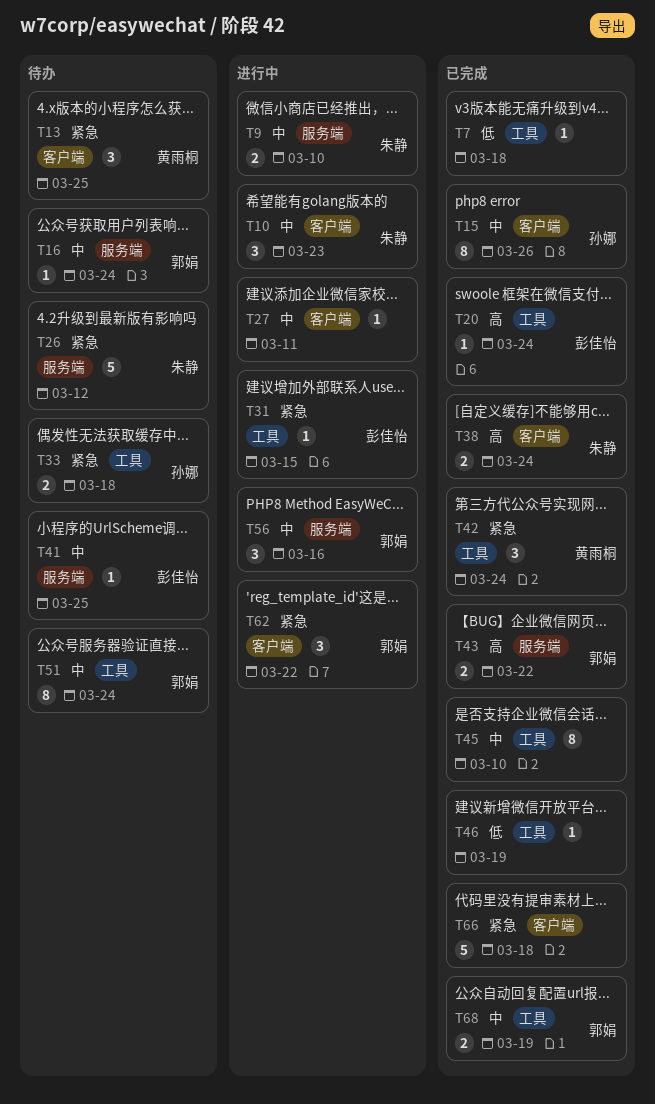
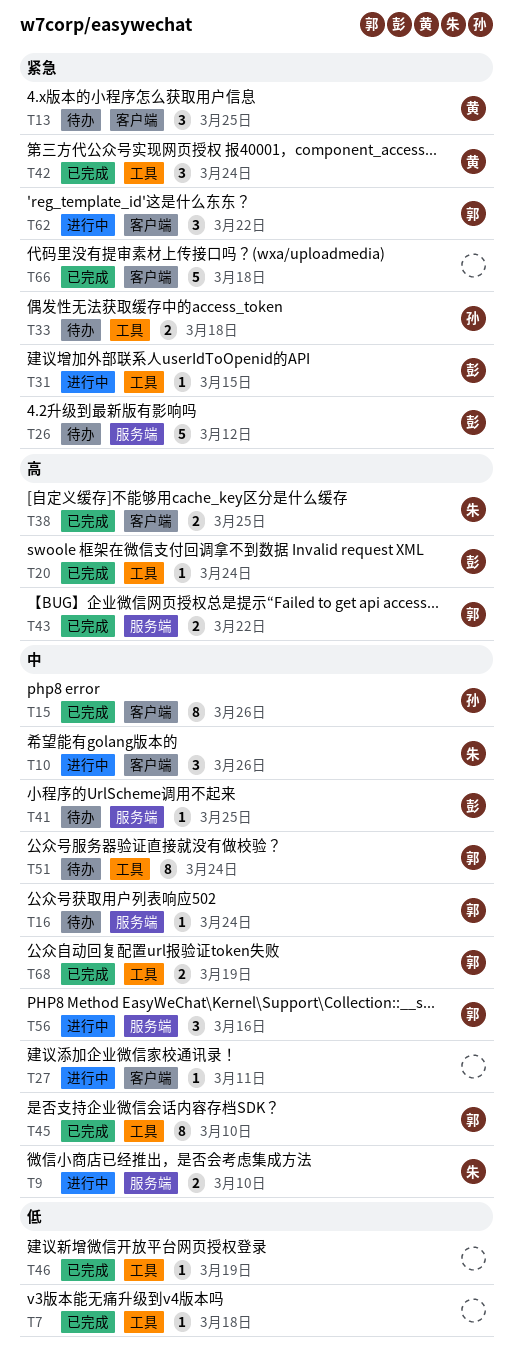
T10, due: Mar 23 -> Mar 26
T26, owner: 朱静 -> 彭佳怡
T38, due: Mar 24 -> Mar 25
T45, owner: none -> 郭娟

